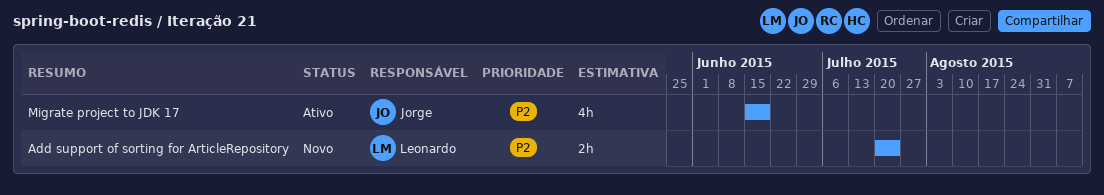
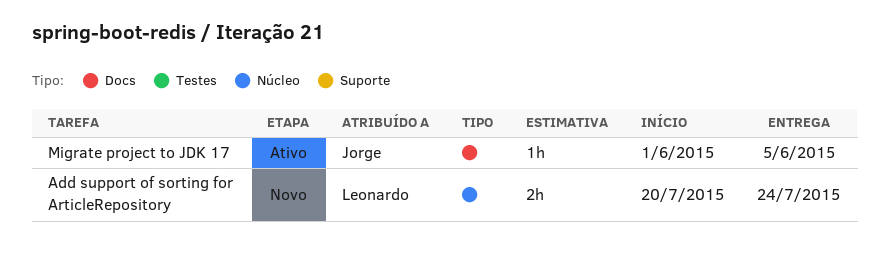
Migrate project to JDK 17, estimate: 4h -> 1h
Migrate project to JDK 17, start: Jun 15 -> Jun 1
Migrate project to JDK 17, due: Jun 19 -> Jun 5

